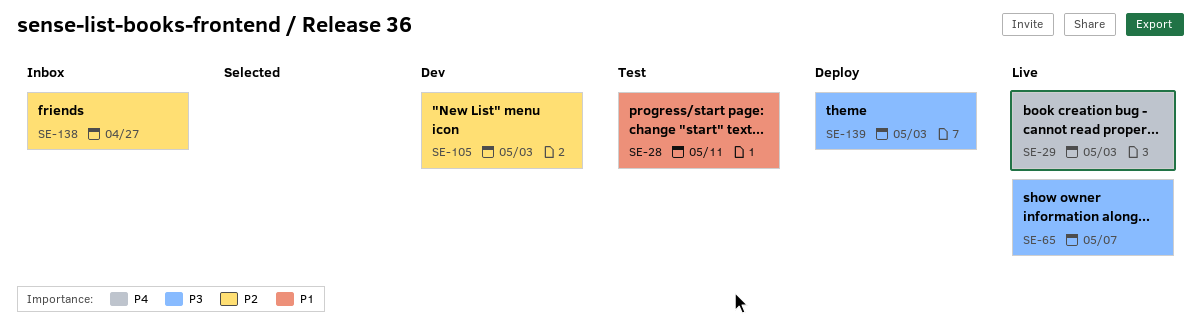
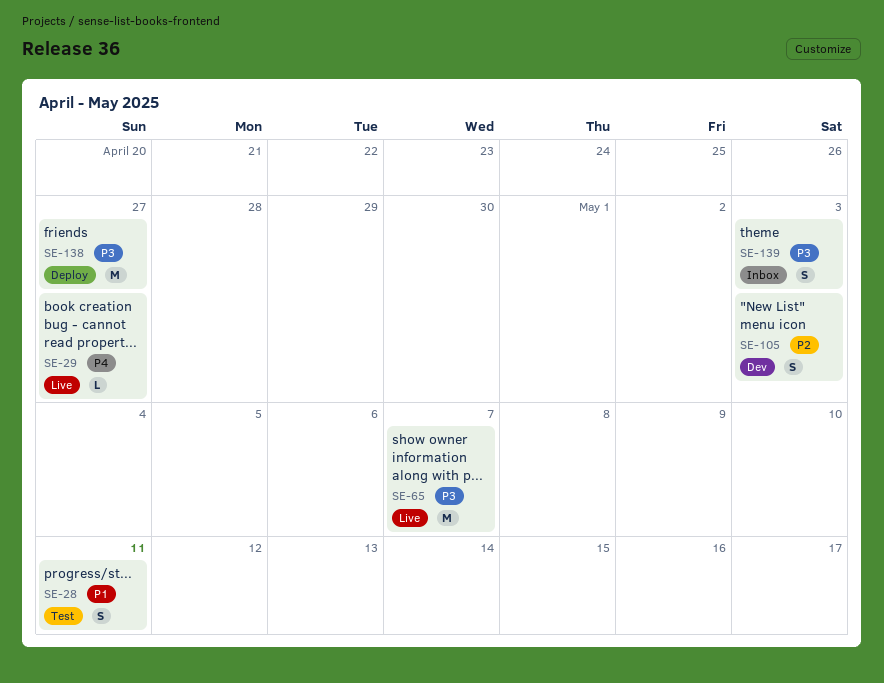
SE-29, due: May 3 -> Apr 27
SE-138, status: Inbox -> Deploy
SE-138, priority: P2 -> P3
SE-139, status: Deploy -> Inbox

